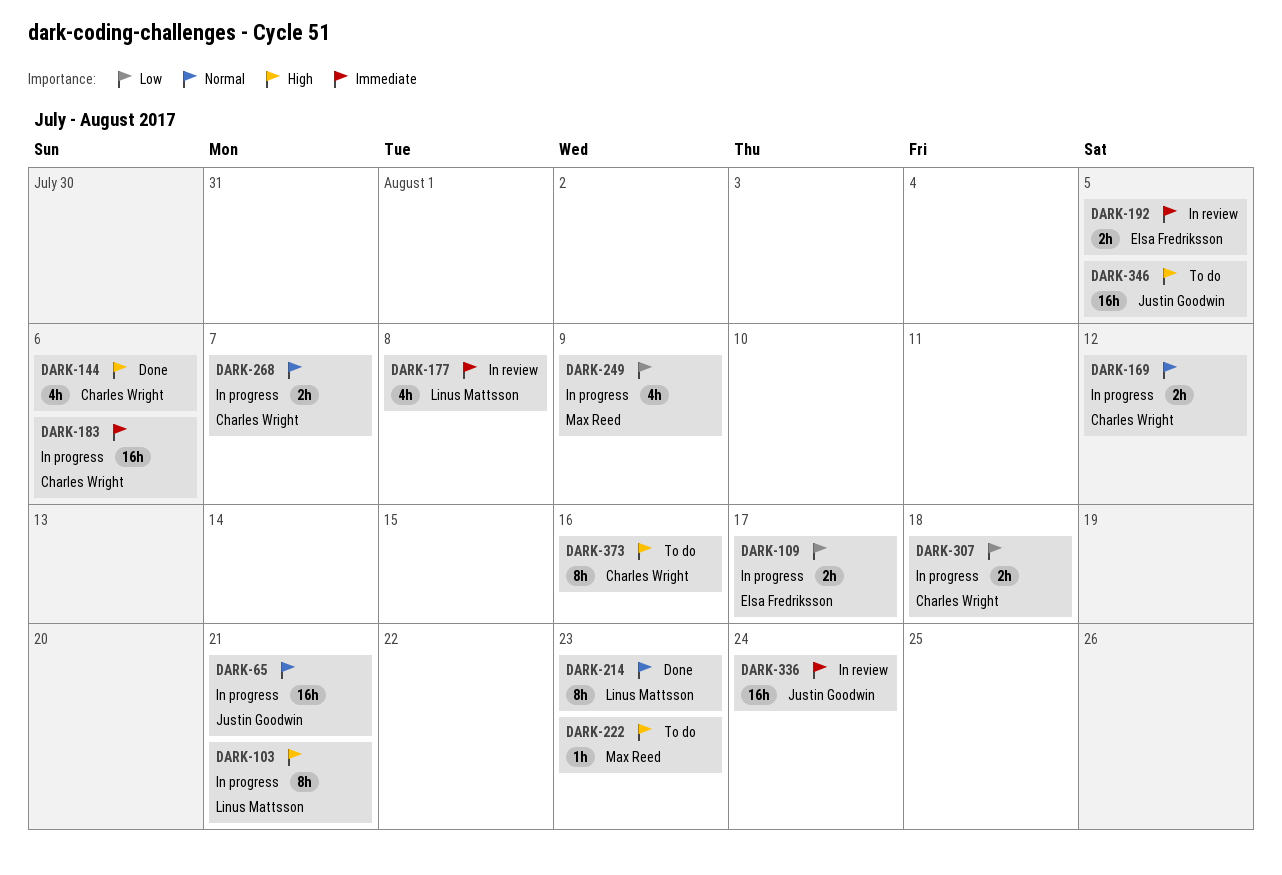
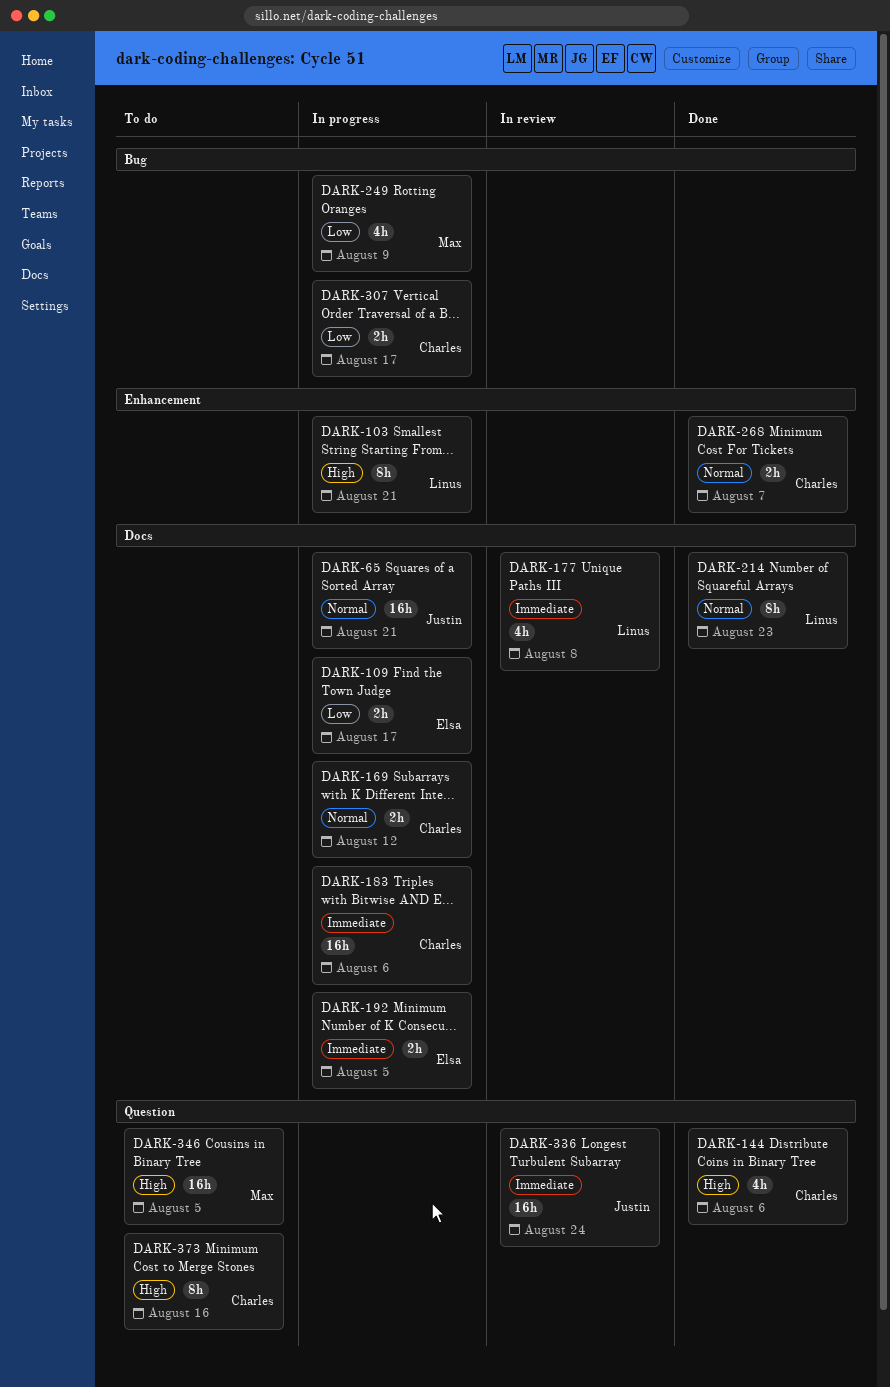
DARK-192, status: In review -> In progress
DARK-222: present -> none
DARK-268, status: In progress -> Done
DARK-307, due: Aug 18 -> Aug 17
DARK-346, owner: Justin Goodwin -> Max Reed

